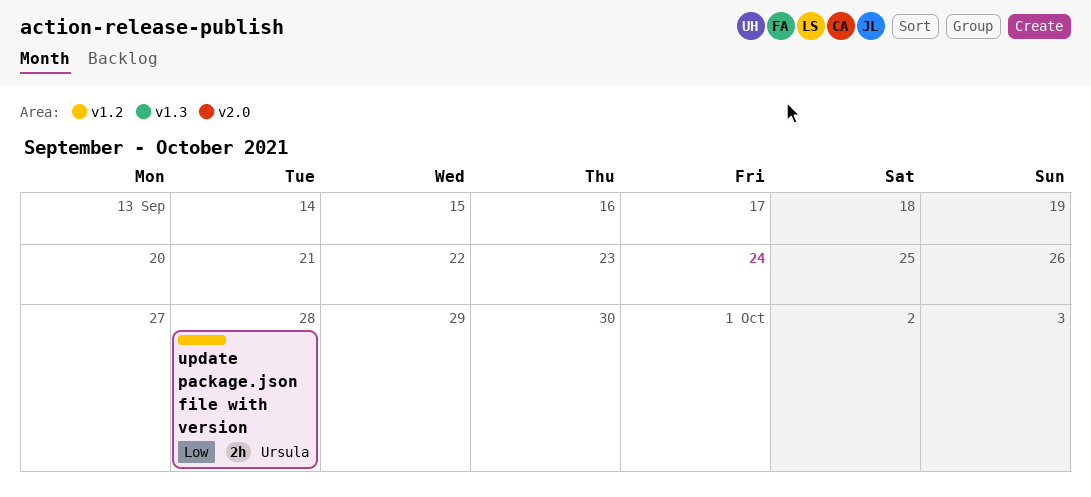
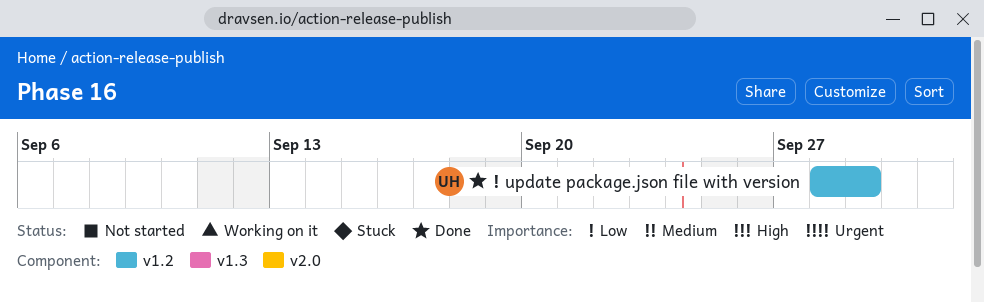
update package.json file with version, due: Sep 28 -> Sep 29

